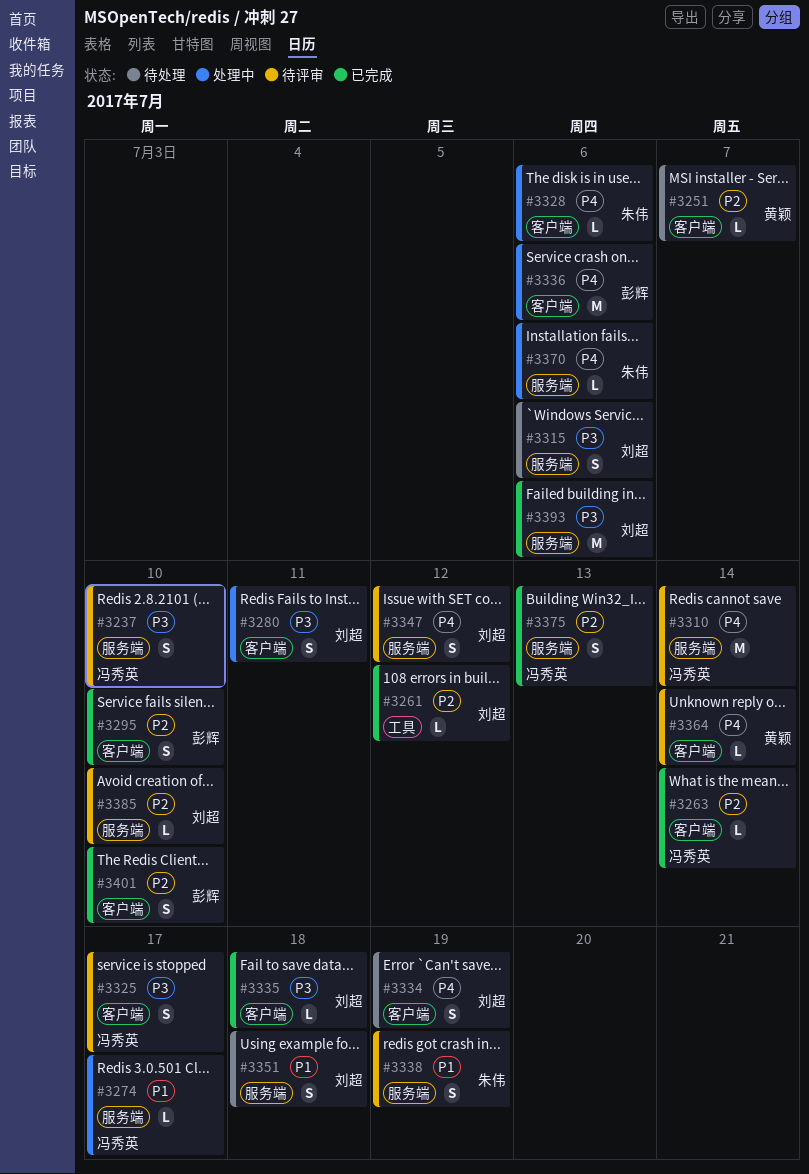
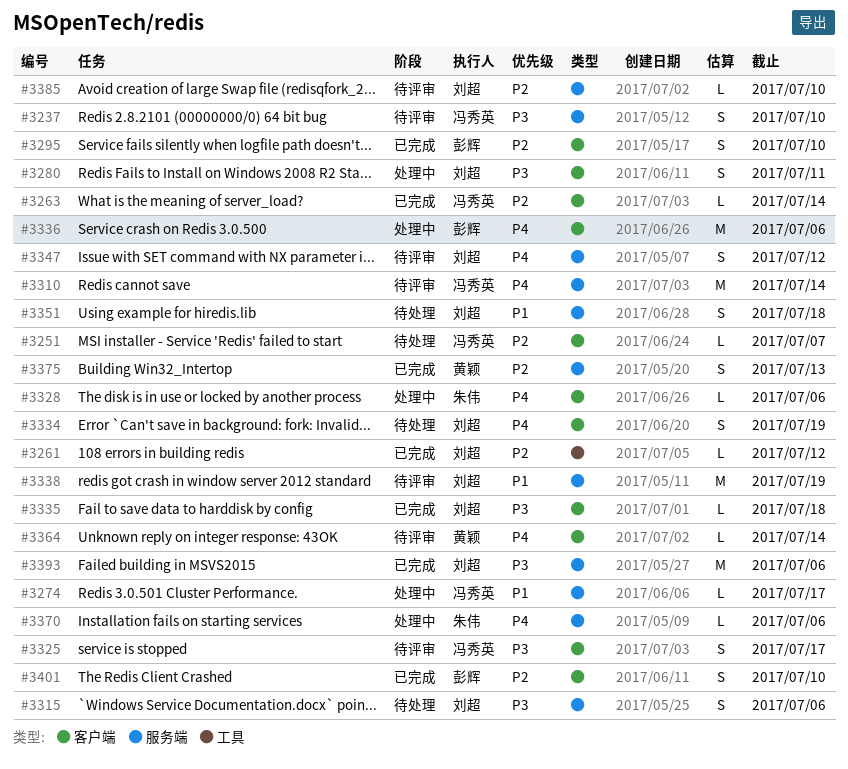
#3251, owner: 黄颖 -> 冯秀英
#3338, owner: 朱伟 -> 刘超
#3338, estimate: S -> M
#3375, owner: 冯秀英 -> 黄颖

